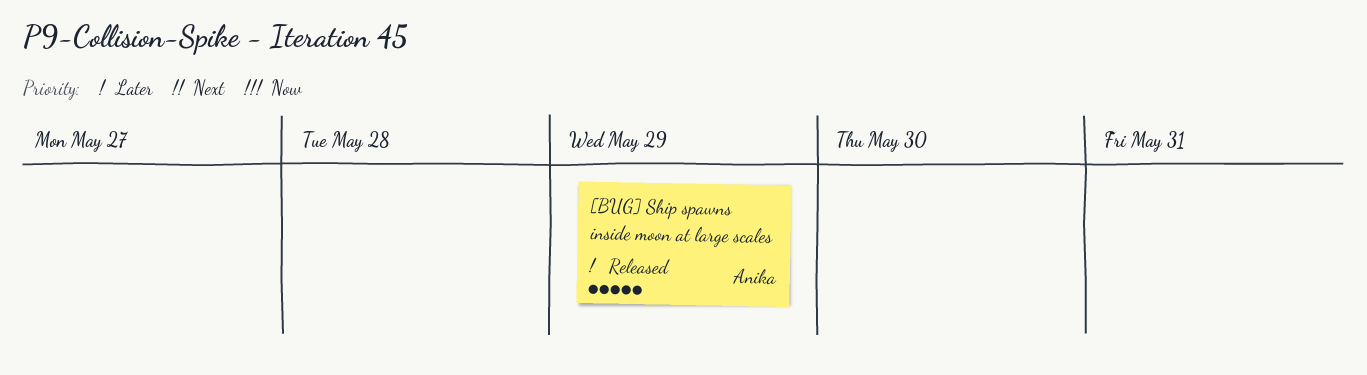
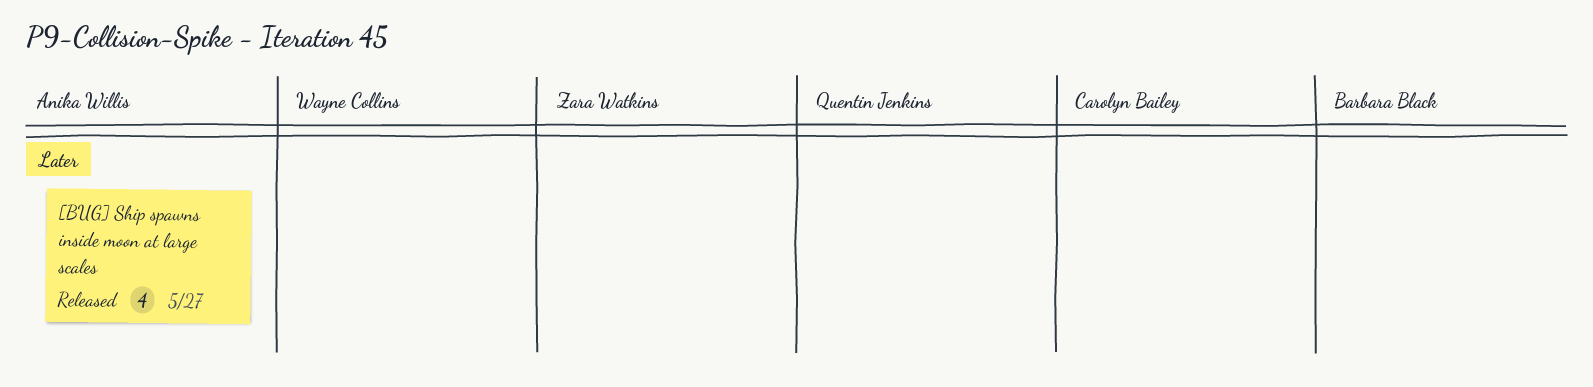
[BUG] Ship spawns inside moon at large scales, estimate: 5 -> 4
[BUG] Ship spawns inside moon at large scales, due: May 29 -> May 27

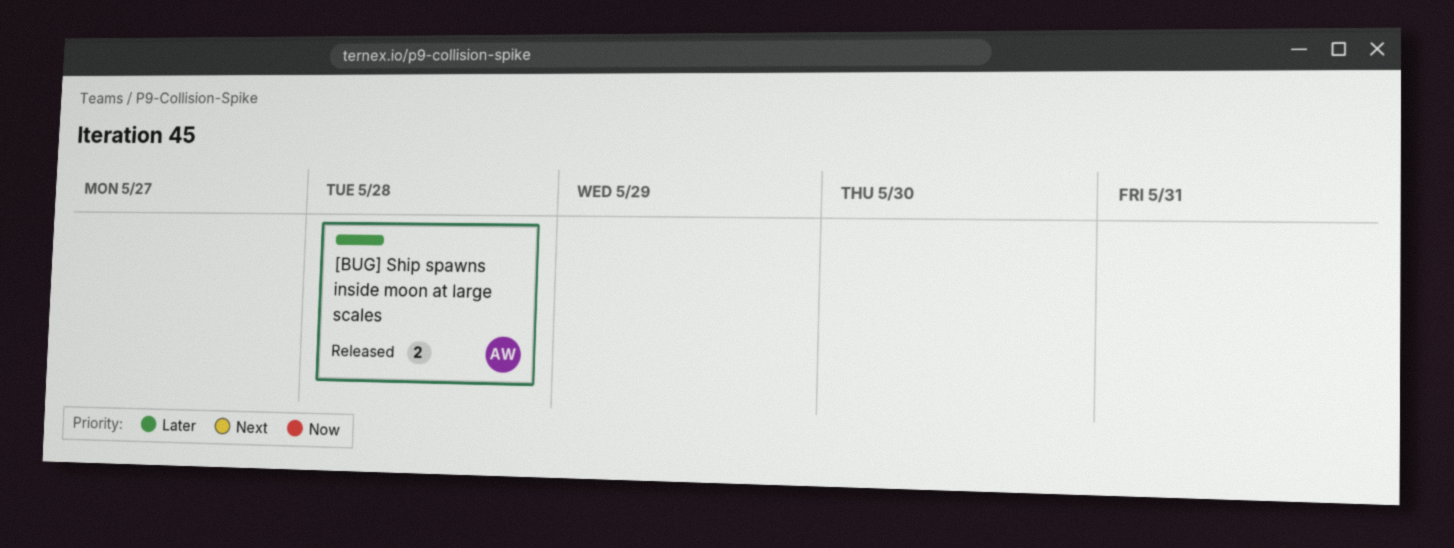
[BUG] Ship spawns inside moon at large scales, estimate: 4 -> 2
[BUG] Ship spawns inside moon at large scales, due: May 27 -> May 28

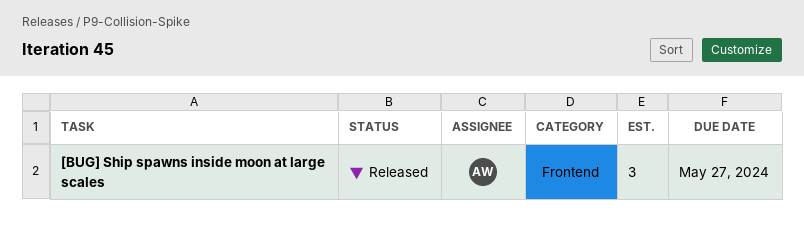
[BUG] Ship spawns inside moon at large scales, estimate: 2 -> 3
[BUG] Ship spawns inside moon at large scales, due: May 28 -> May 27

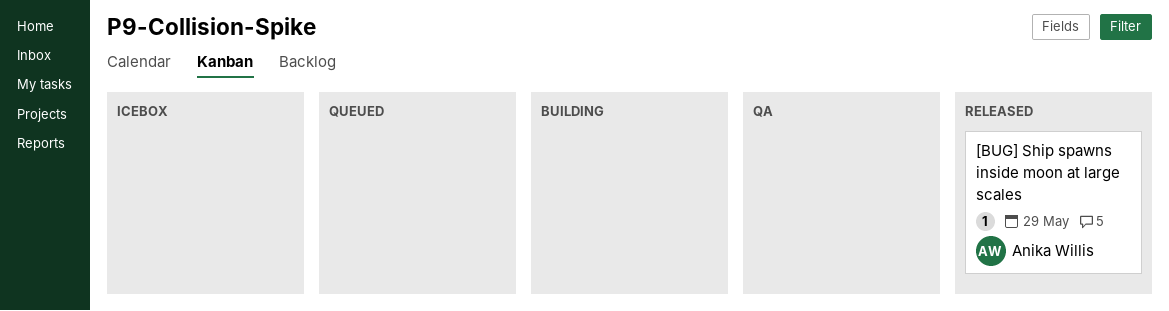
[BUG] Ship spawns inside moon at large scales, estimate: 3 -> 1
[BUG] Ship spawns inside moon at large scales, due: May 27 -> May 29

